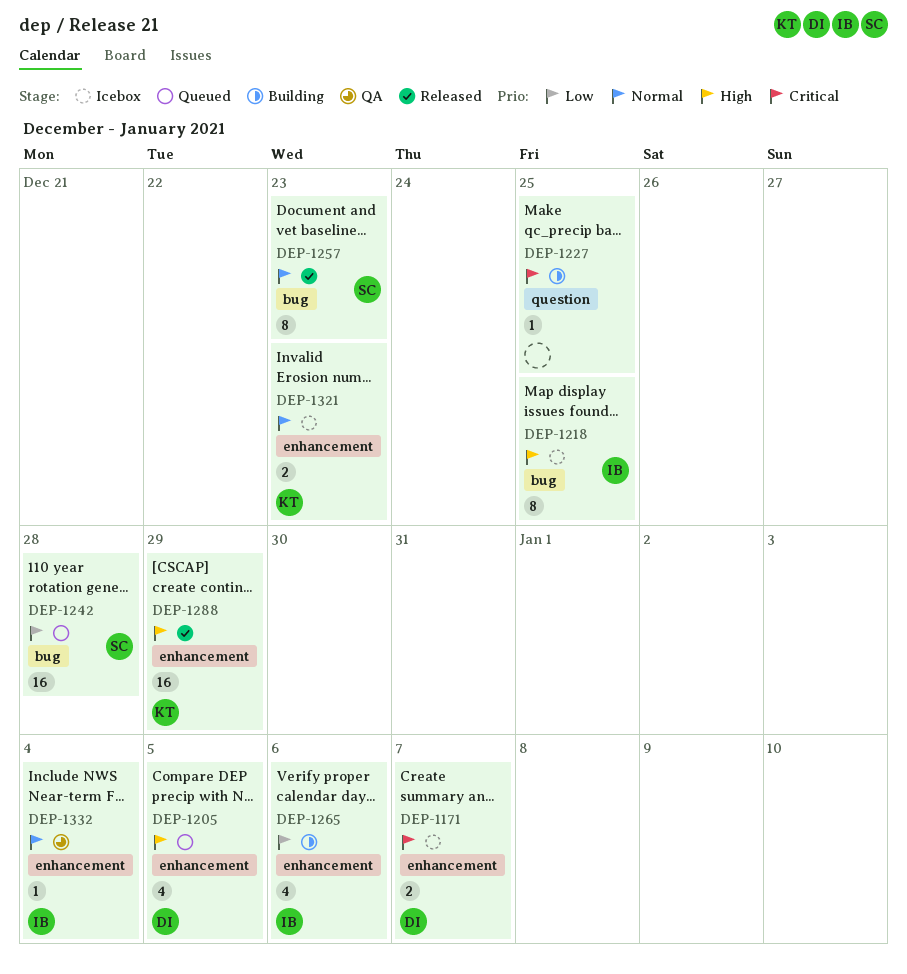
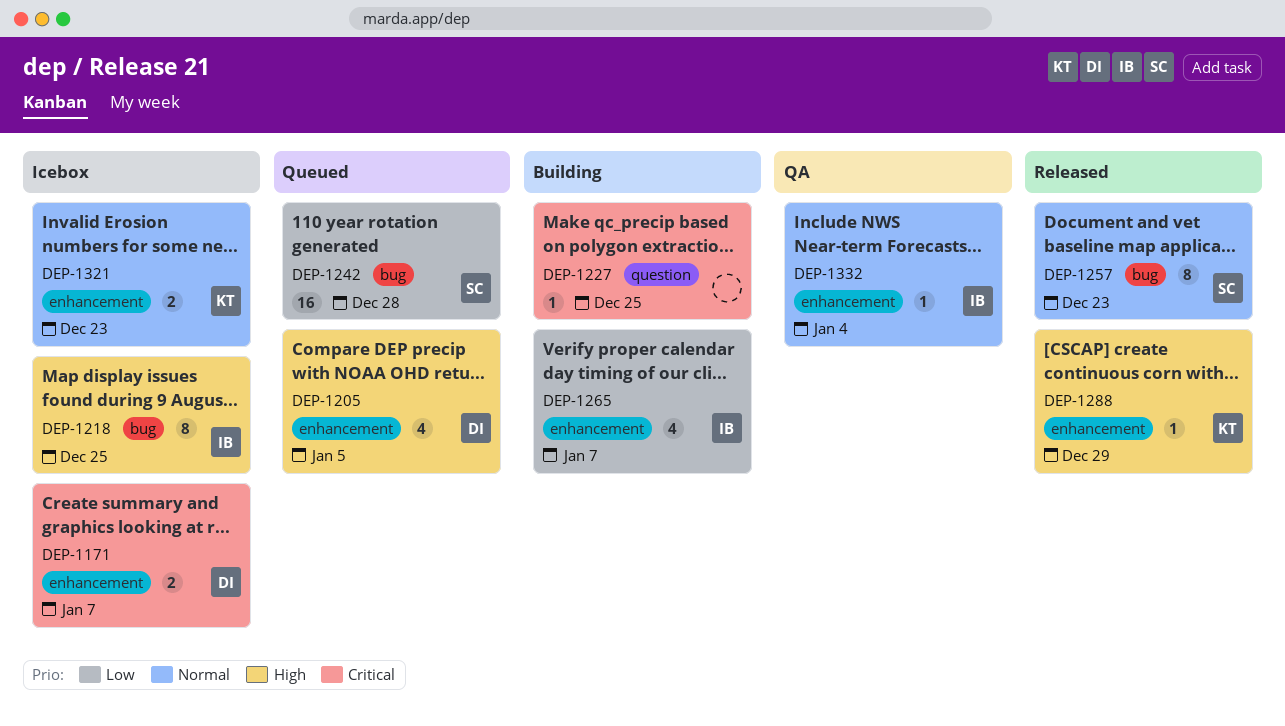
DEP-1265, due: Jan 6 -> Jan 7
DEP-1288, estimate: 16 -> 1

